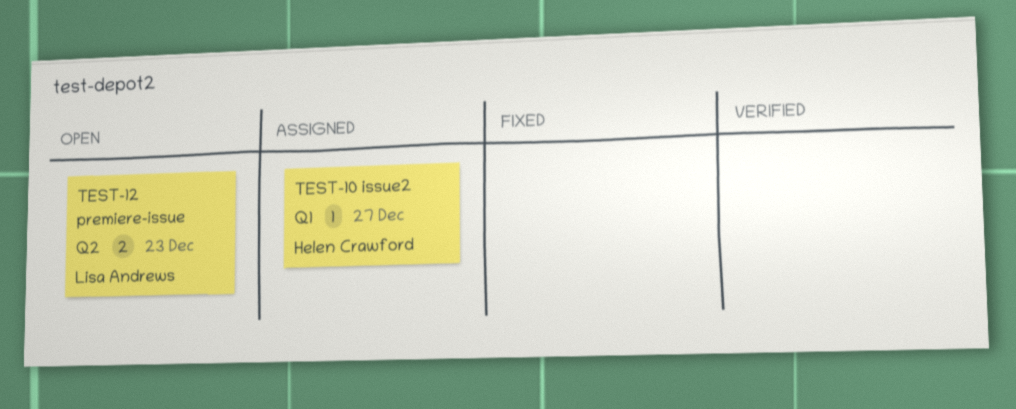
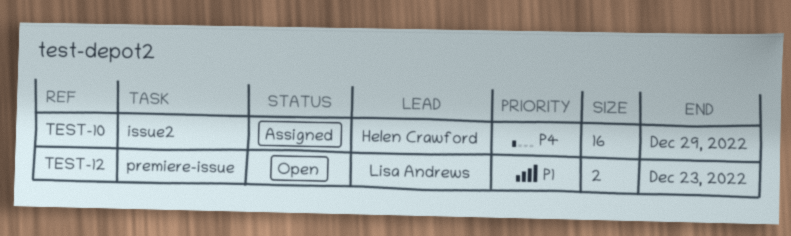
TEST-10, estimate: 1 -> 16
TEST-10, due: Dec 27 -> Dec 29

